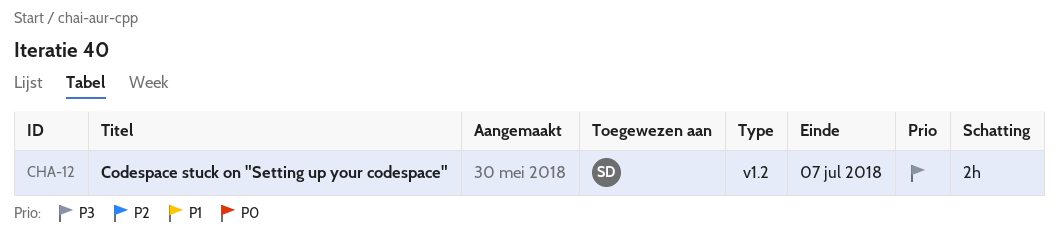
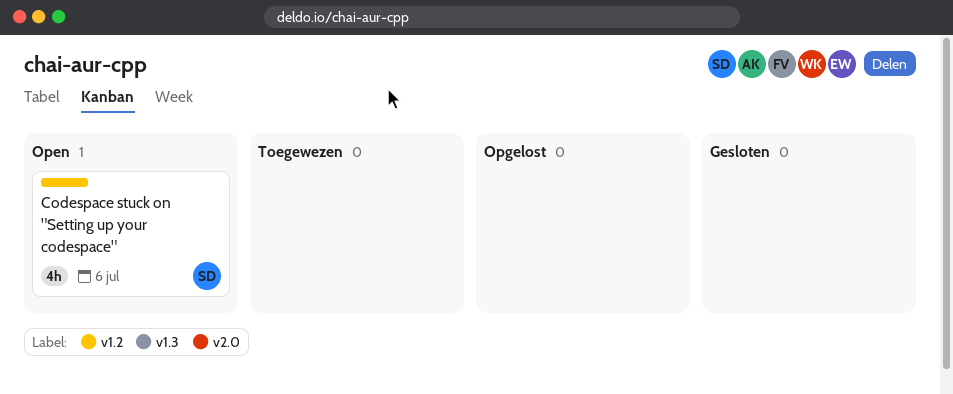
Codespace stuck on "Setting up your codespace", estimate: 2h -> 4h
Codespace stuck on "Setting up your codespace", due: Jul 7 -> Jul 6

